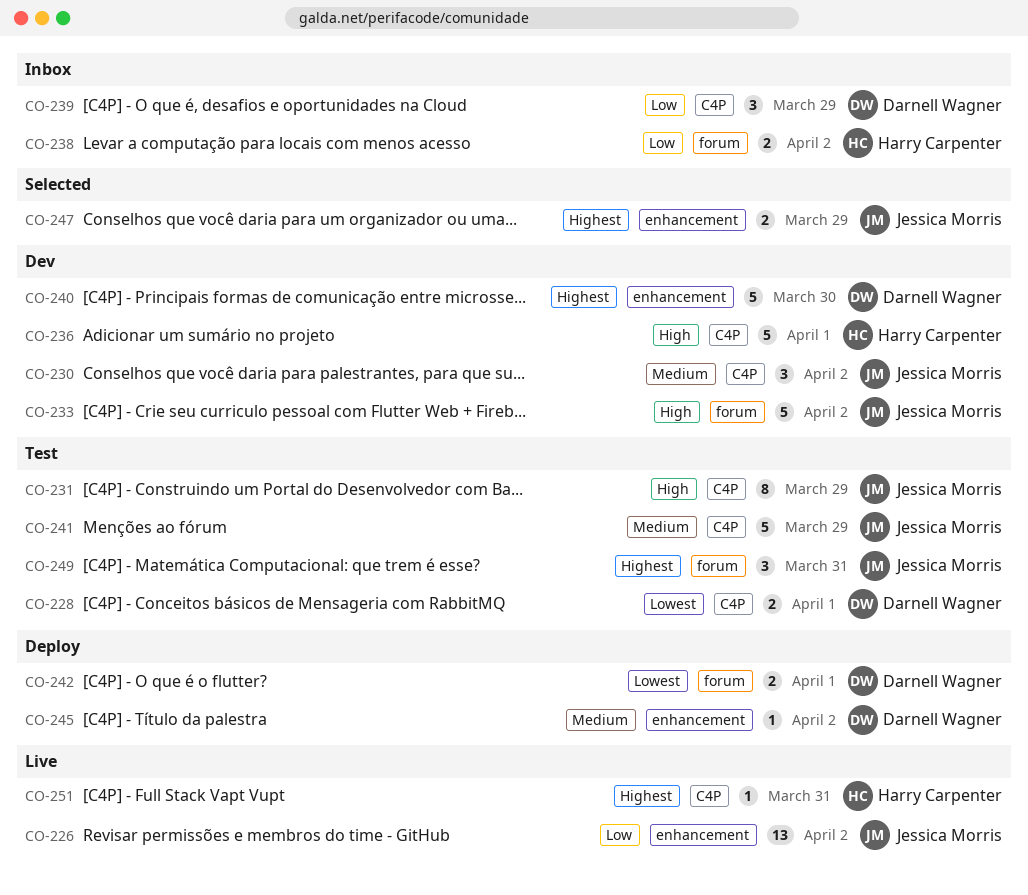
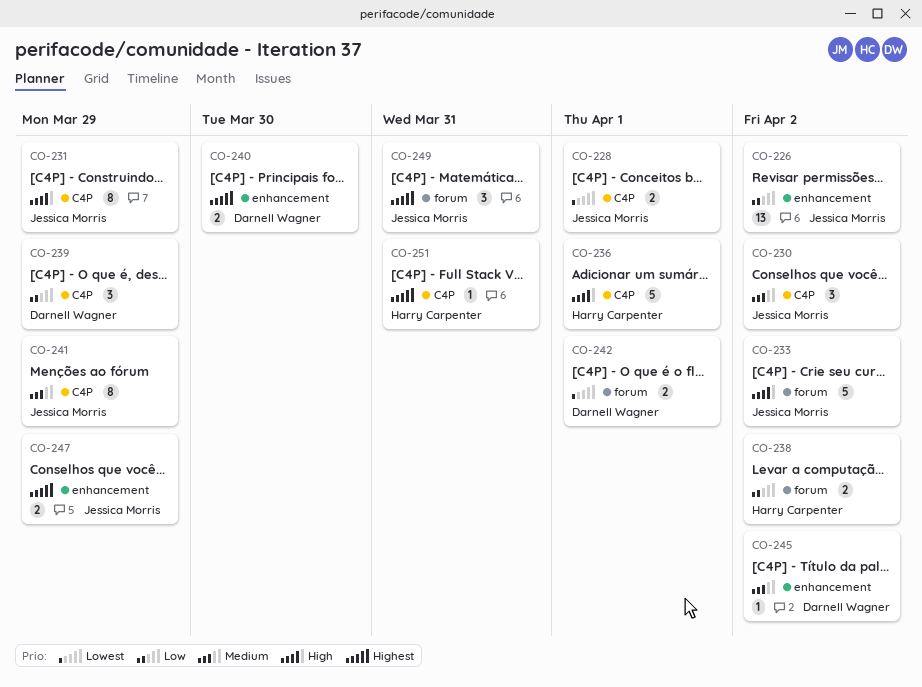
CO-228, owner: Darnell Wagner -> Jessica Morris
CO-240, estimate: 5 -> 2
CO-241, estimate: 5 -> 8

